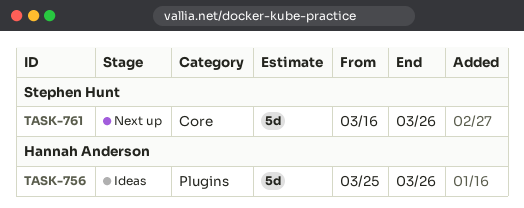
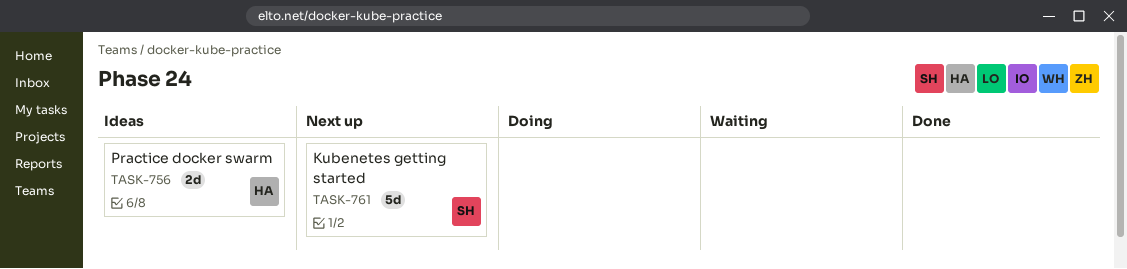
TASK-756, estimate: 5d -> 2d

